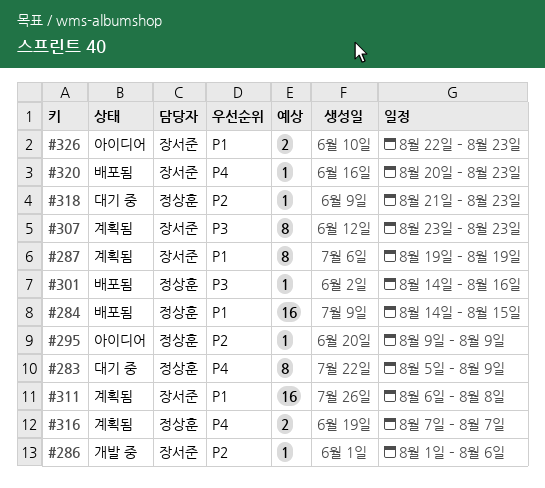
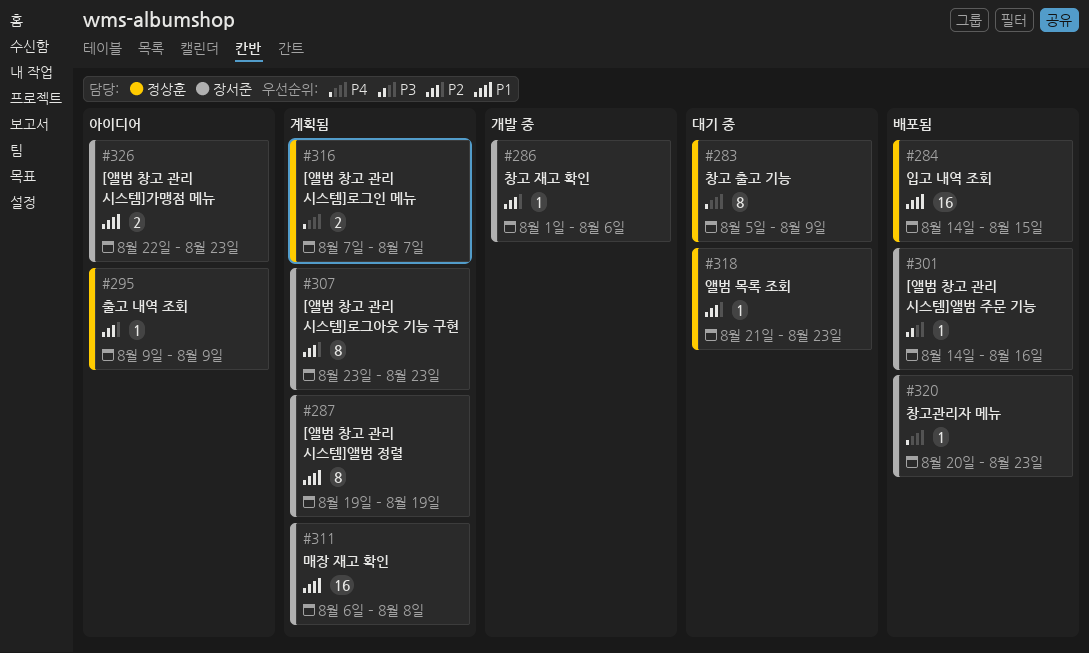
#301, owner: 정상훈 -> 장서준
#307, priority: P3 -> P2

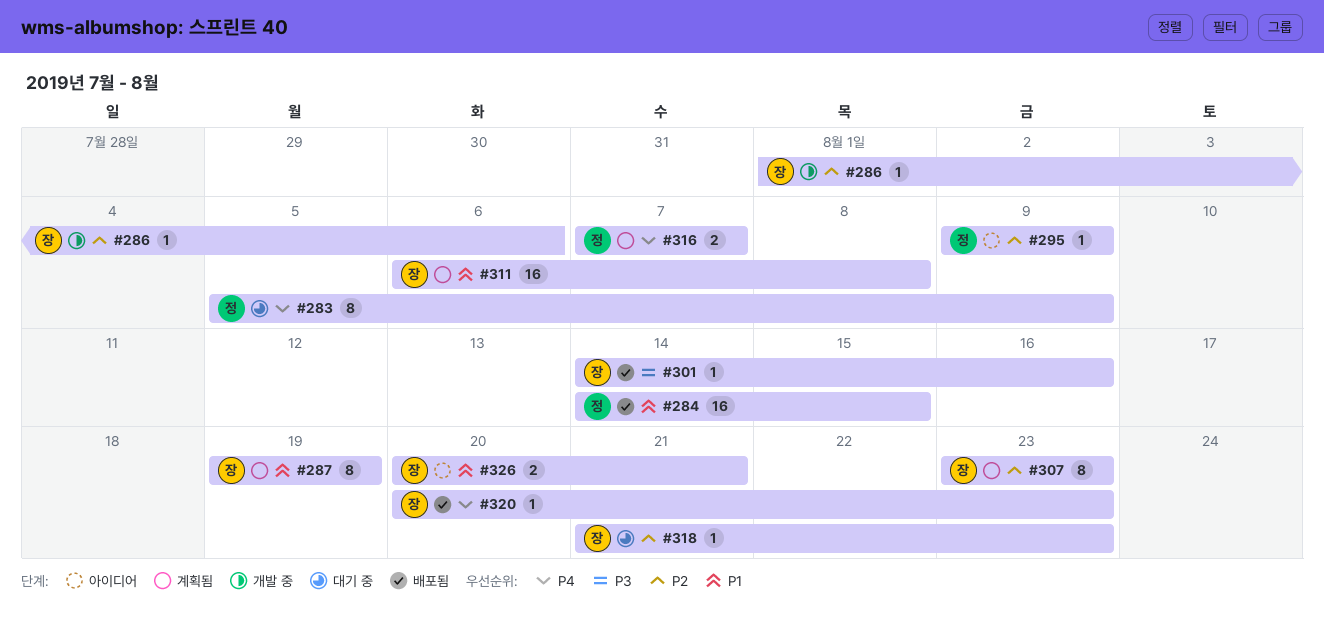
#318, owner: 정상훈 -> 장서준
#326, start: Aug 22 -> Aug 20
#326, due: Aug 23 -> Aug 21

